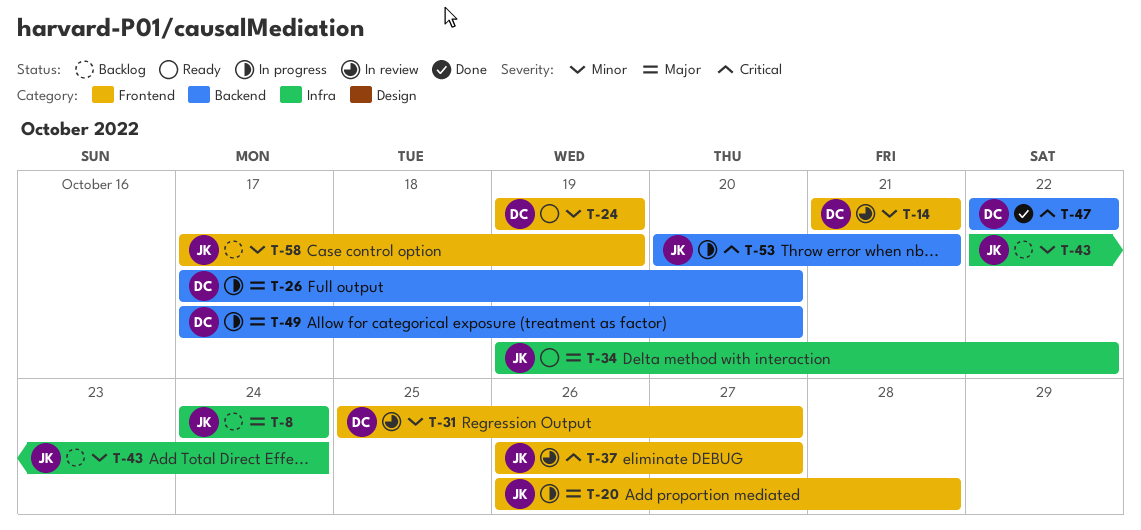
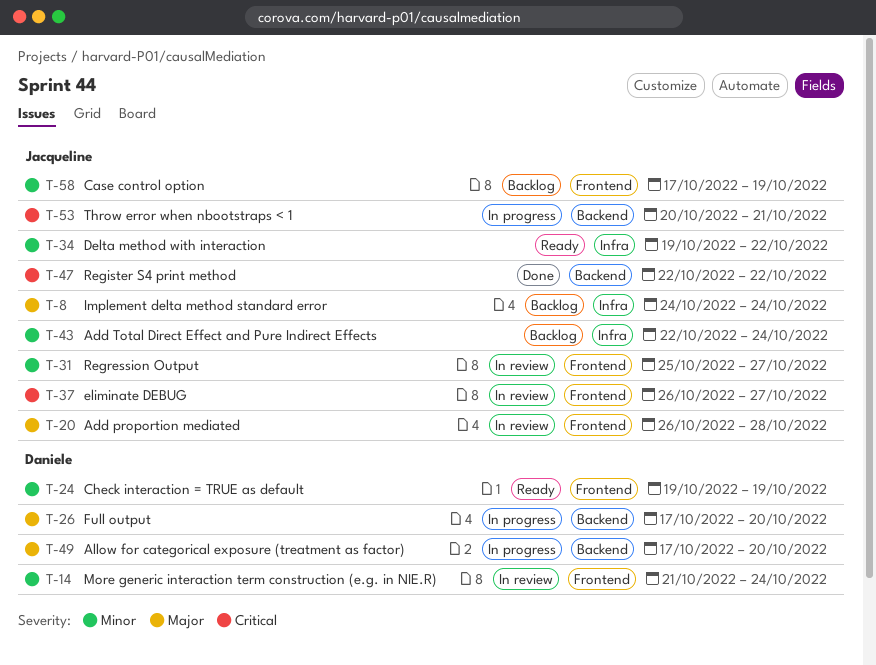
T-14, due: Oct 21 -> Oct 24
T-20, status: In progress -> In review
T-31, owner: Daniele -> Jacqueline
T-34, priority: Major -> Minor
T-47, owner: Daniele -> Jacqueline

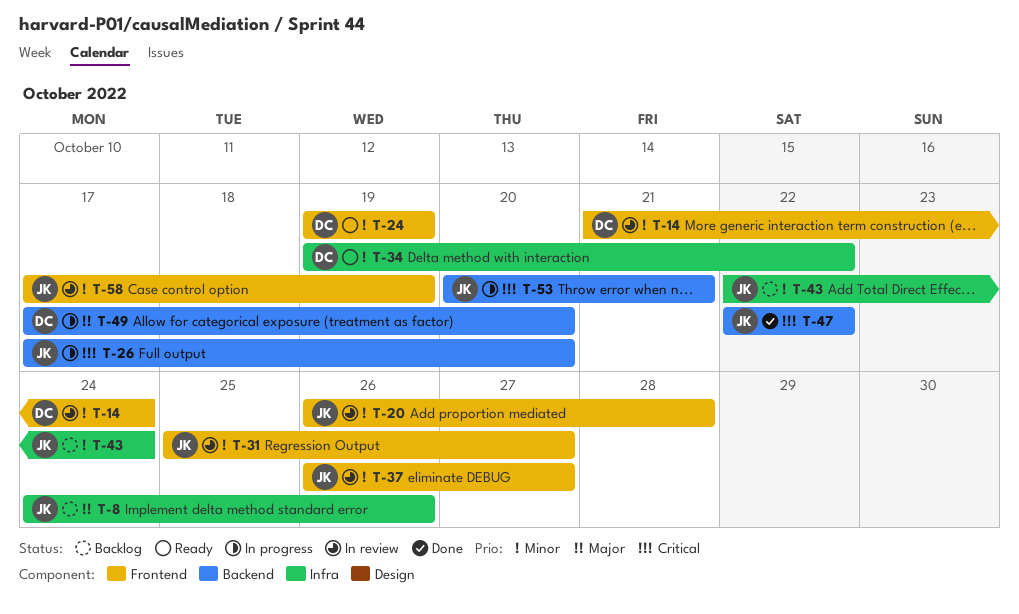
T-8, due: Oct 24 -> Oct 26
T-20, priority: Major -> Minor
T-26, owner: Daniele -> Jacqueline
T-26, priority: Major -> Critical
T-34, owner: Jacqueline -> Daniele
T-37, priority: Critical -> Minor
T-58, status: Backlog -> In review

